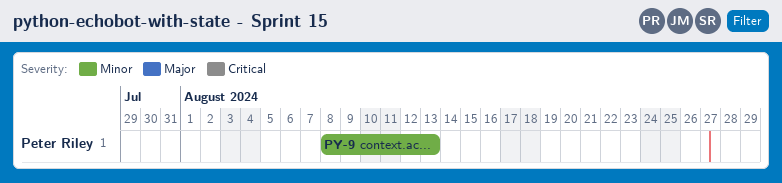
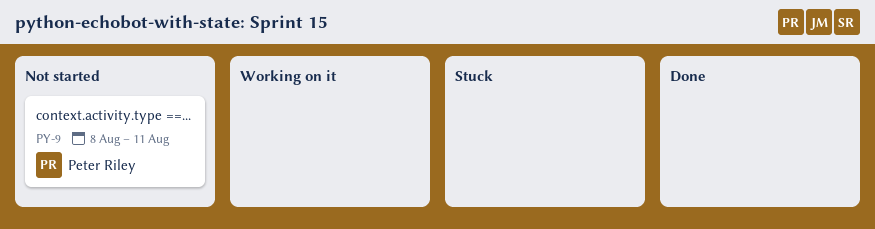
PY-9, due: Aug 13 -> Aug 11

